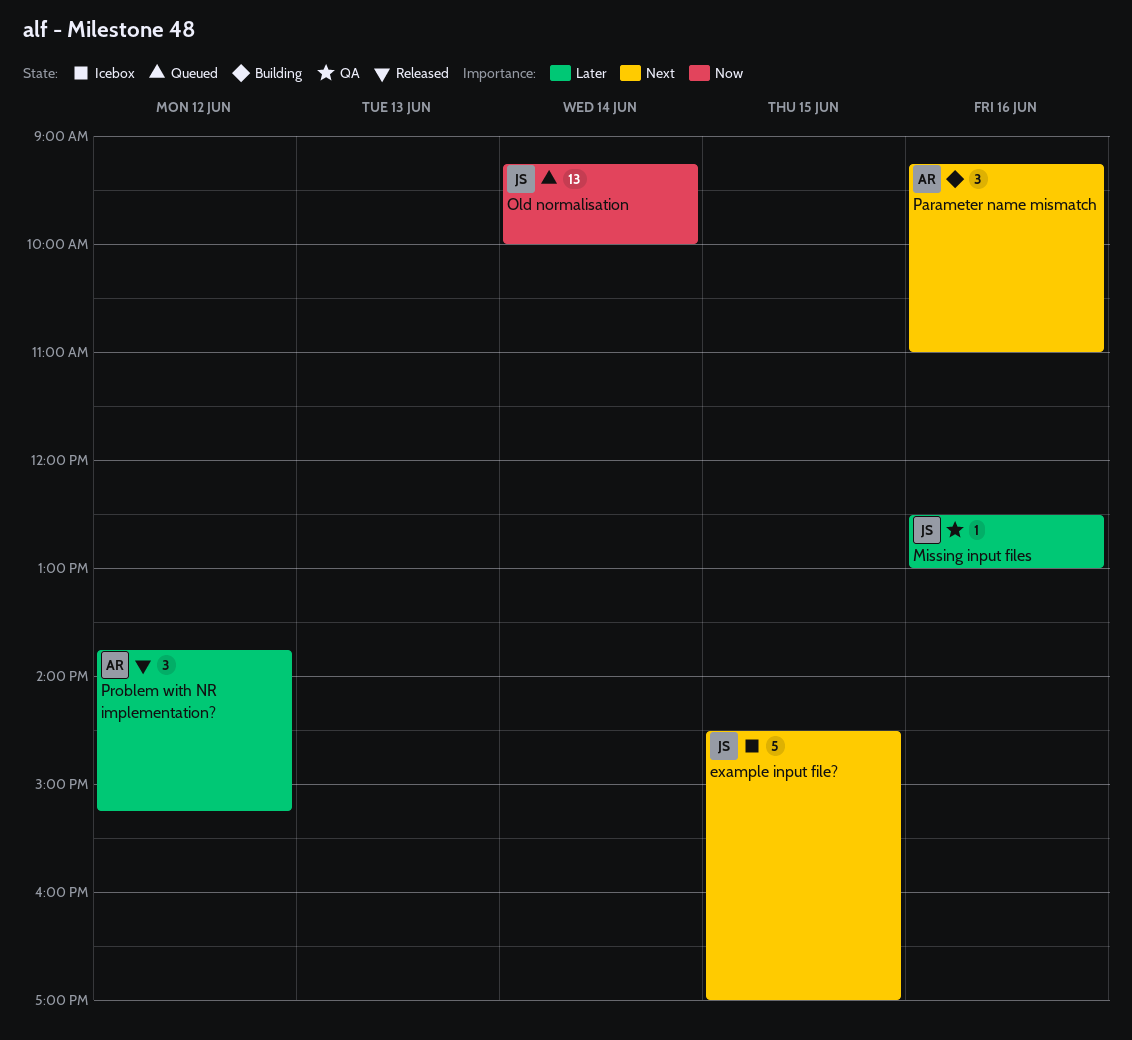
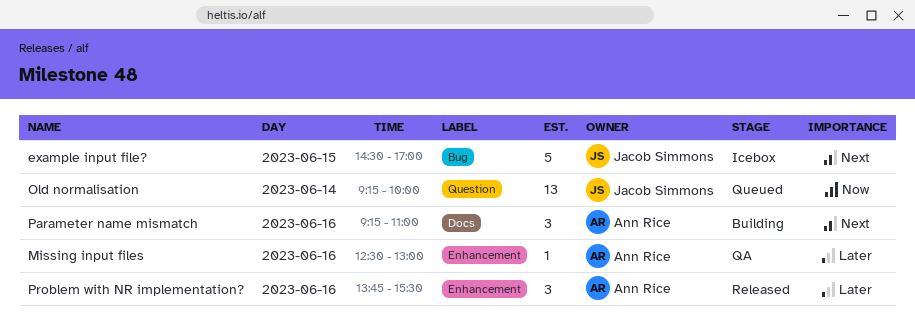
Missing input files, owner: Jacob Simmons -> Ann Rice
Problem with NR implementation?, day: Jun 12 -> Jun 16
Problem with NR implementation?, ends: 15:15 -> 15:30

